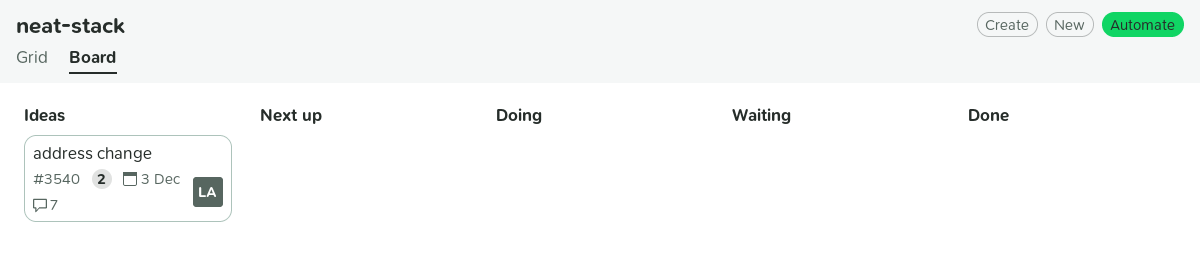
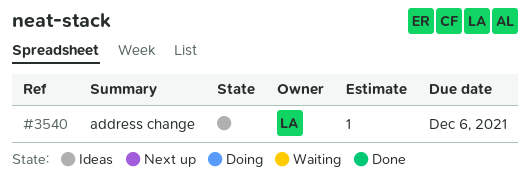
#3540, estimate: 2 -> 1
#3540, due: Dec 3 -> Dec 6

